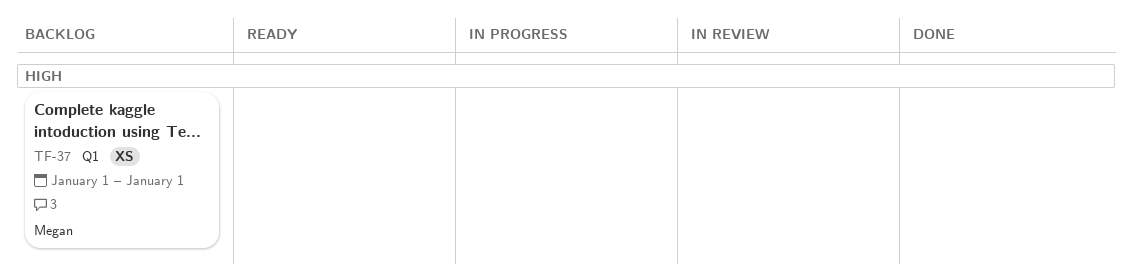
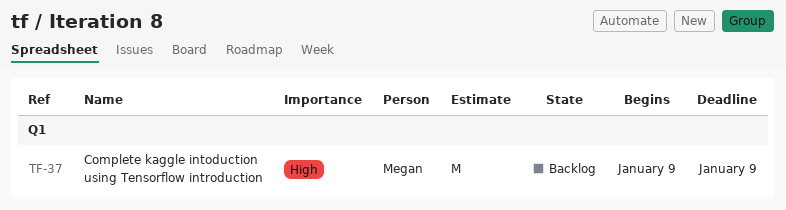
TF-37, estimate: XS -> M
TF-37, start: Jan 1 -> Jan 9
TF-37, due: Jan 1 -> Jan 9

